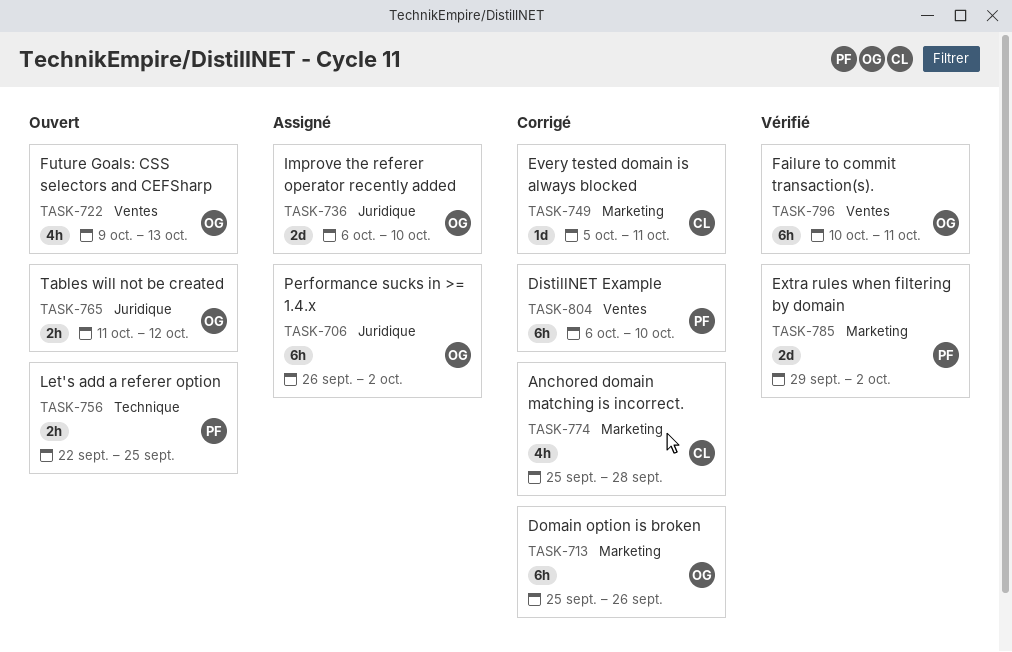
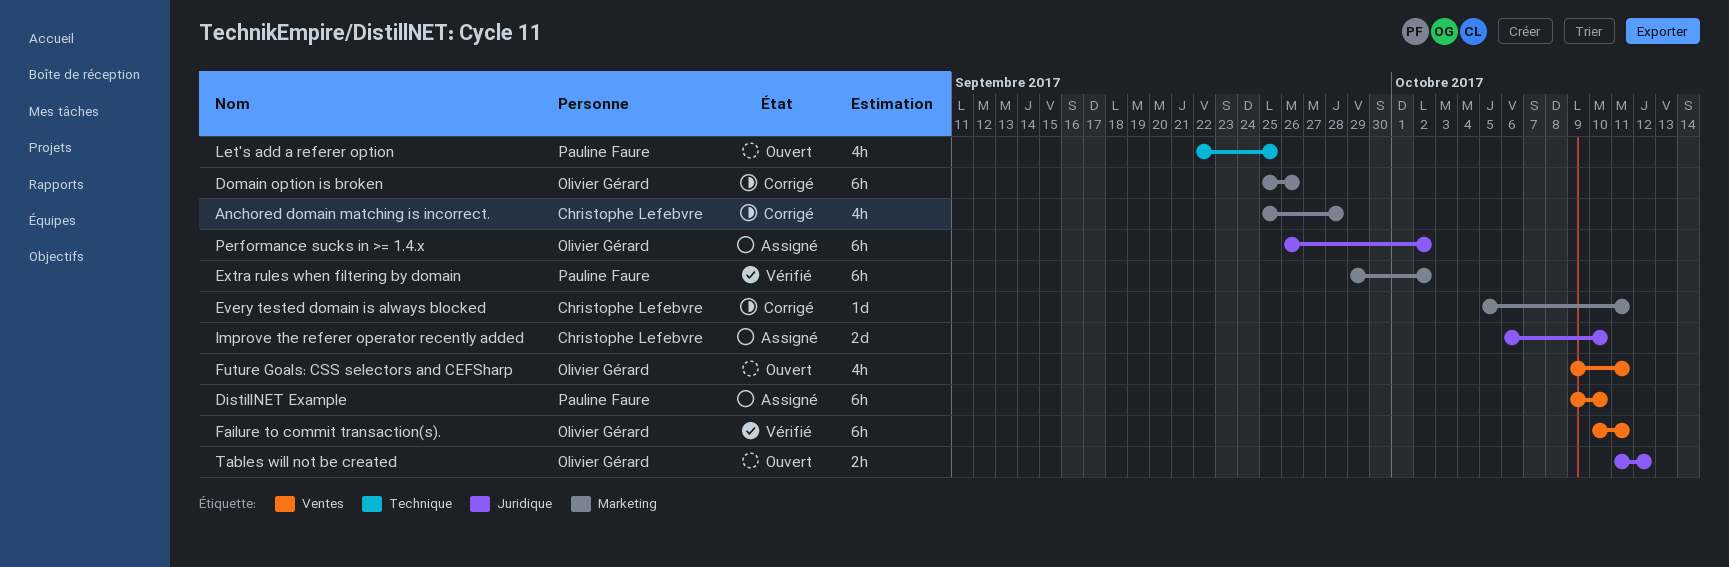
DistillNET Example, status: Corrigé -> Assigné
DistillNET Example, start: Oct 6 -> Oct 9
Extra rules when filtering by domain, estimate: 2d -> 6h
Future Goals: CSS selectors and CEFSharp, due: Oct 13 -> Oct 11
Improve the referer operator recently added, owner: Olivier Gérard -> Christophe Lefebvre
Let's add a referer option, estimate: 2h -> 4h

